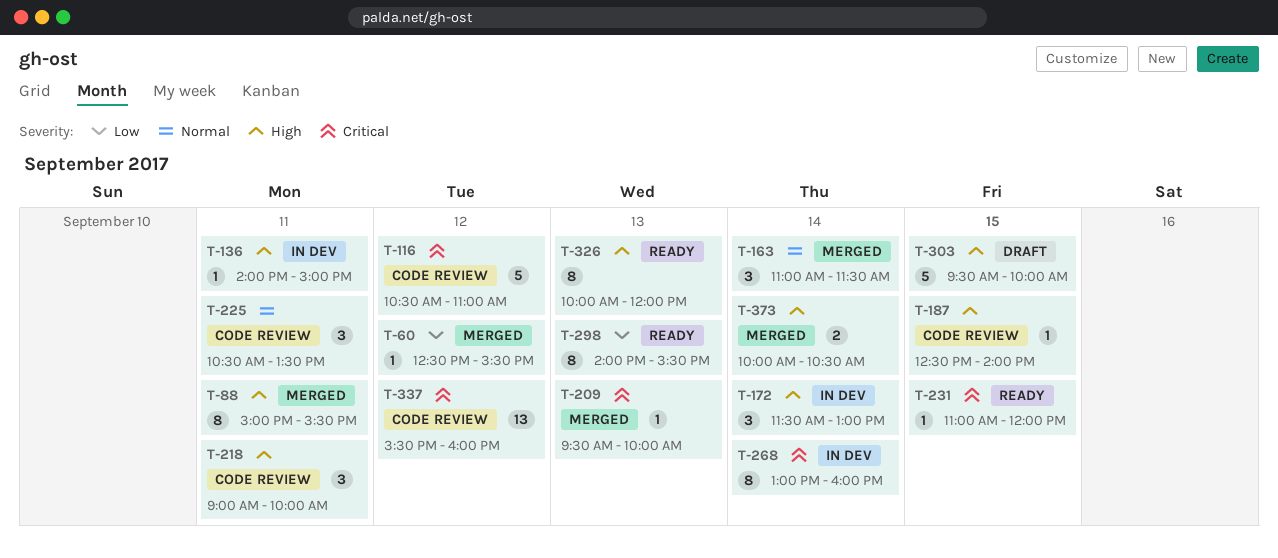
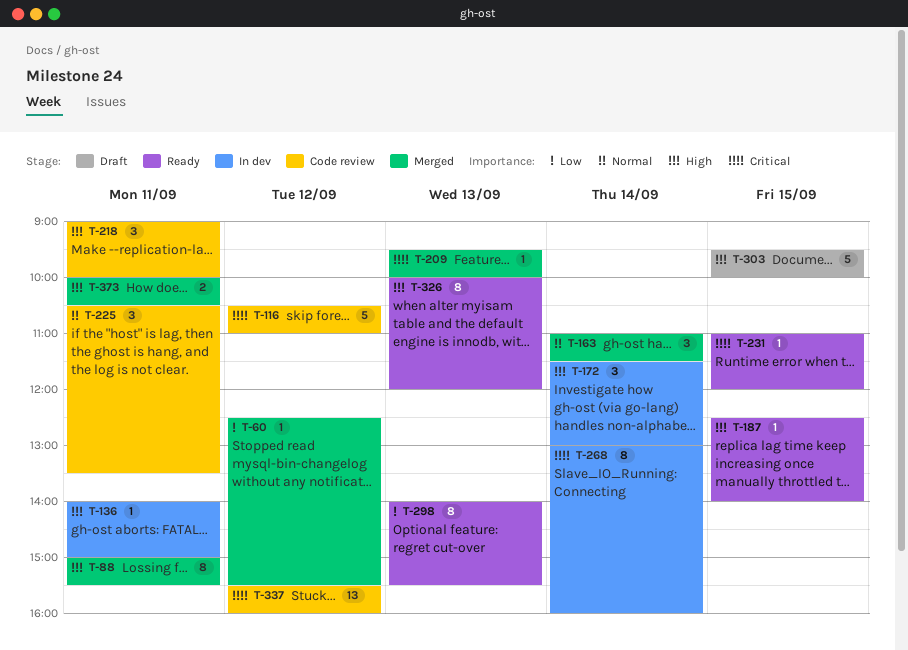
T-187, status: Code review -> Ready
T-373, day: Sep 14 -> Sep 11

